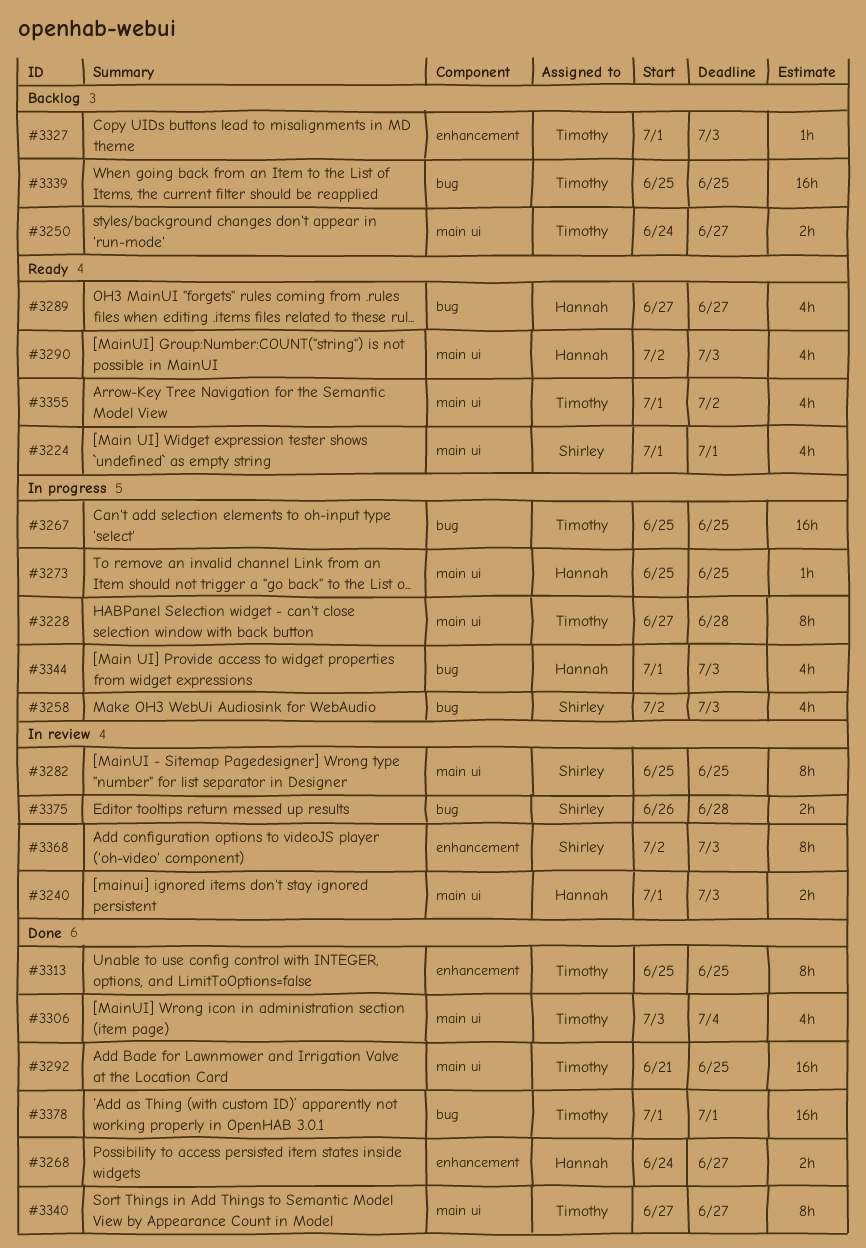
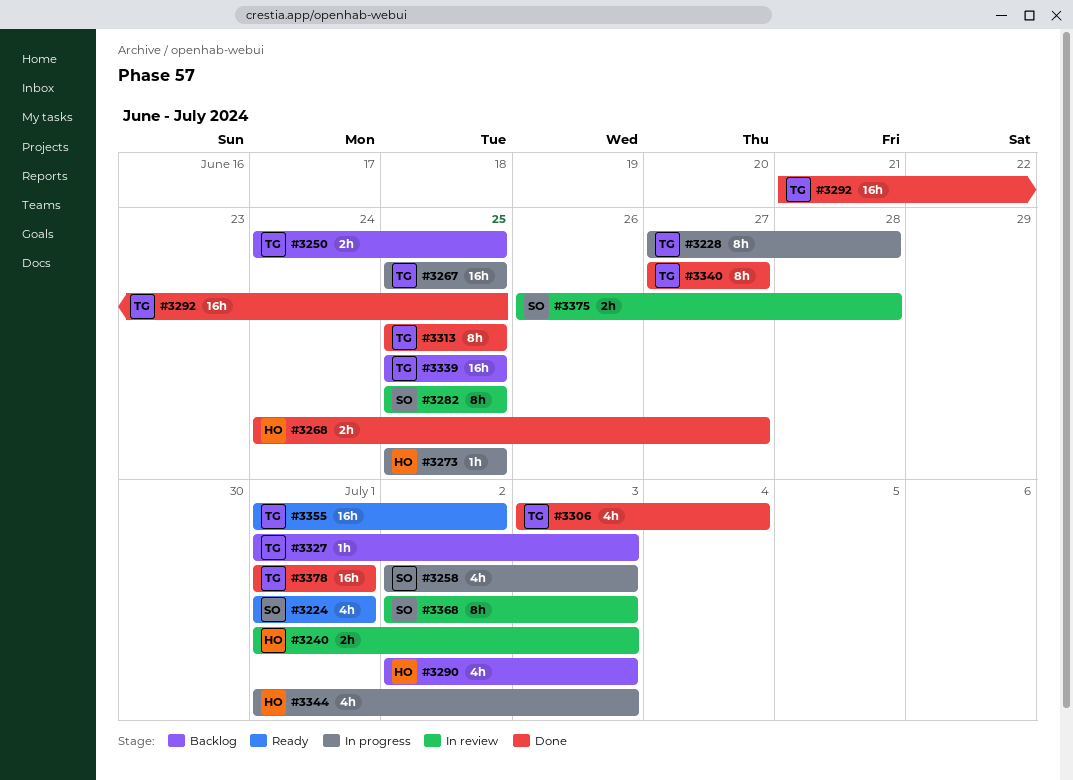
#3250, due: Jun 27 -> Jun 25
#3289: present -> none
#3290, status: Ready -> Backlog
#3355, estimate: 4h -> 16h

